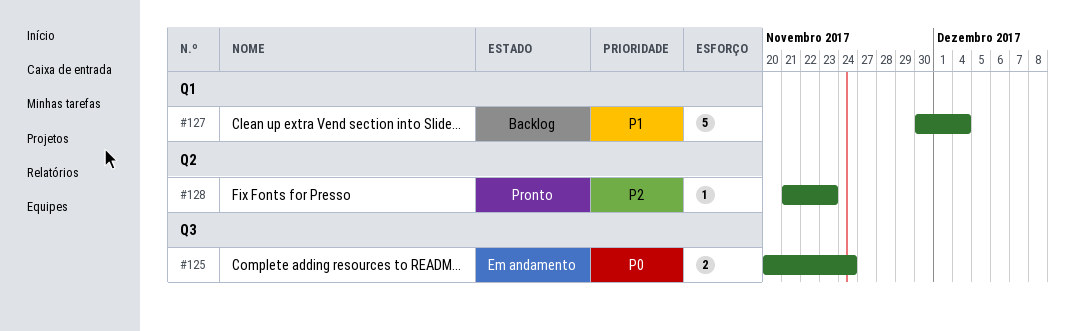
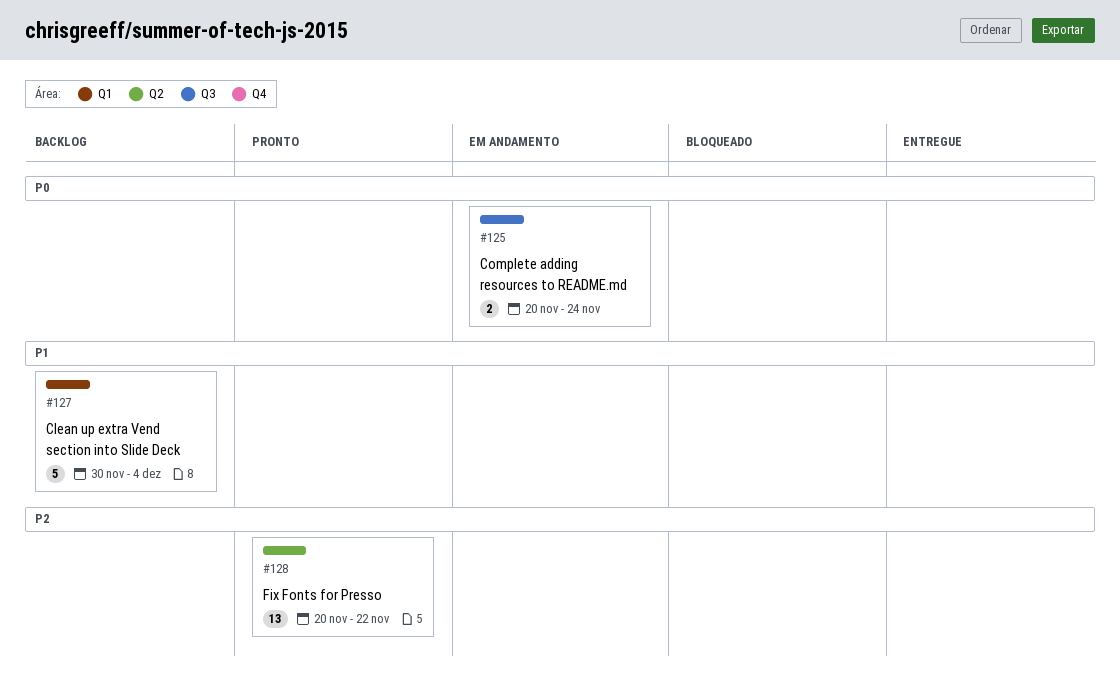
#128, estimate: 1 -> 13
#128, start: Nov 21 -> Nov 20
#128, due: Nov 23 -> Nov 22

